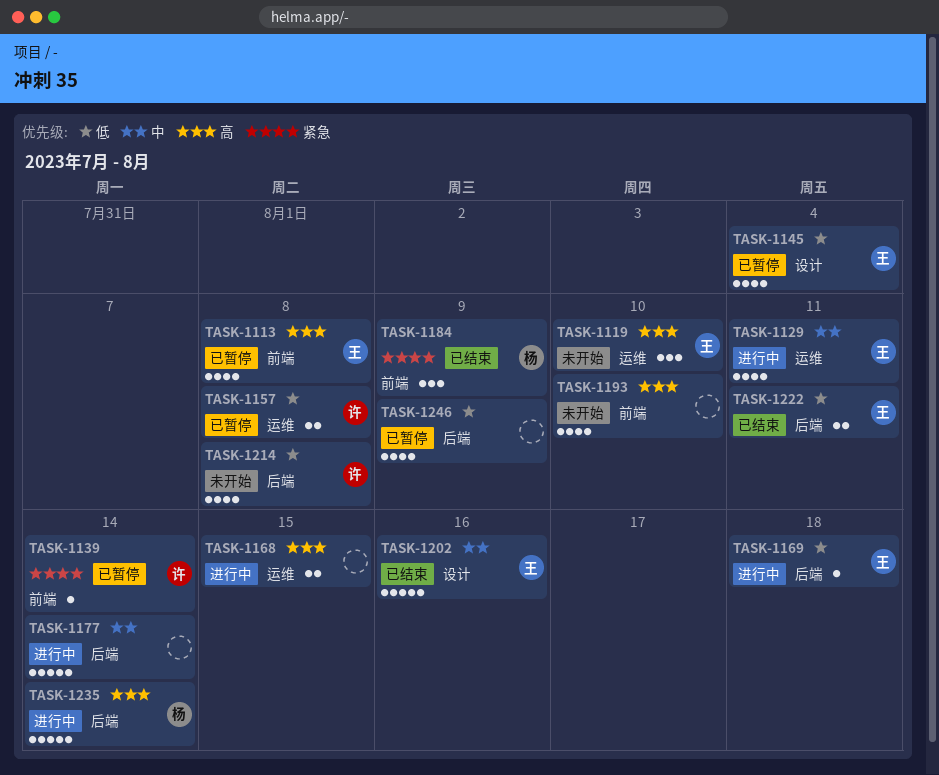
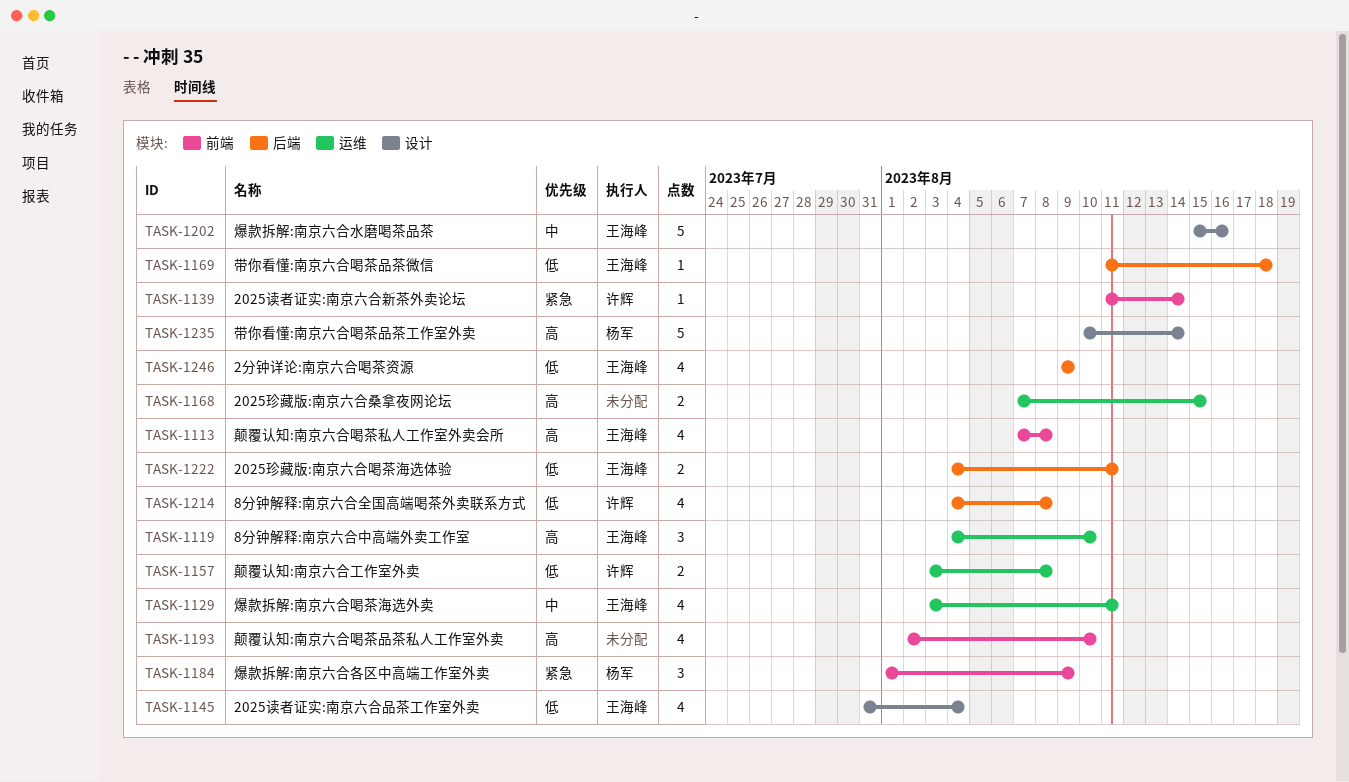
TASK-1177: present -> none
TASK-1235, label: 后端 -> 设计
TASK-1246, owner: none -> 王海峰

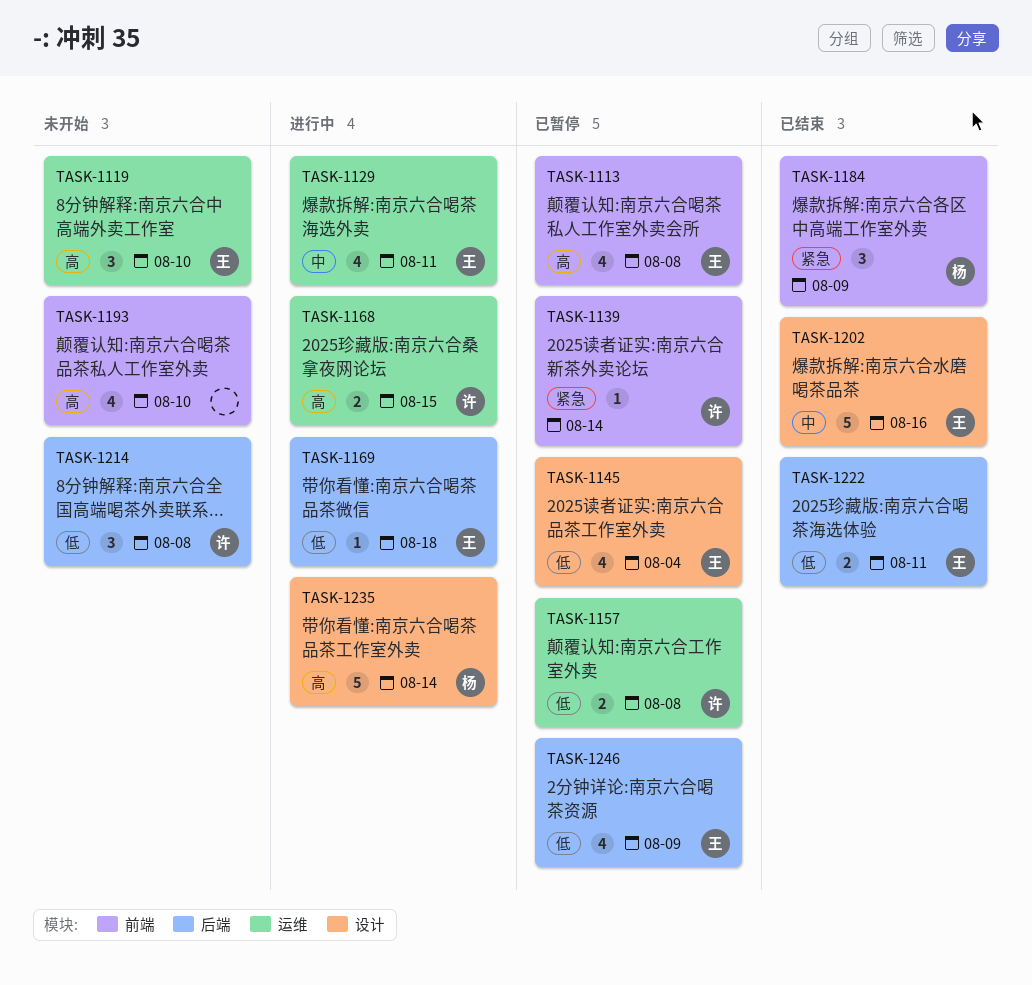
TASK-1168, owner: none -> 许辉
TASK-1214, estimate: 4 -> 3

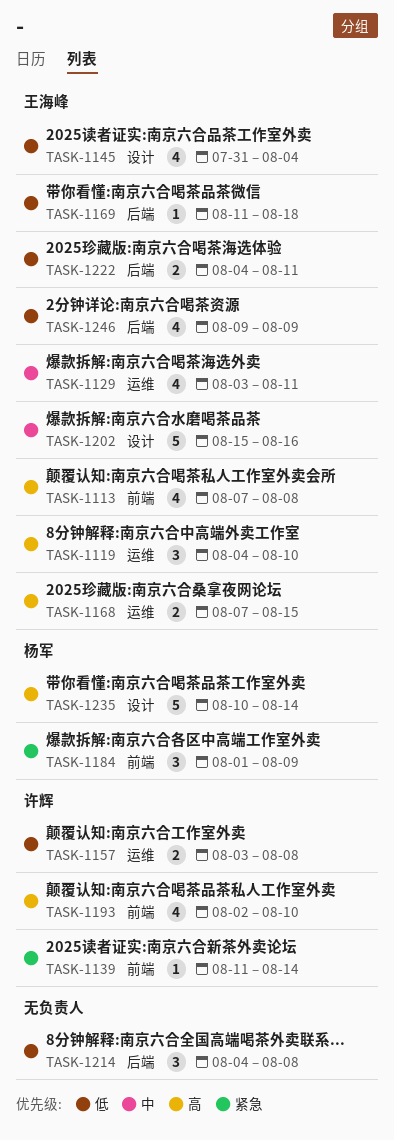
TASK-1168, owner: 许辉 -> 王海峰
TASK-1193, owner: none -> 许辉
TASK-1214, owner: 许辉 -> none

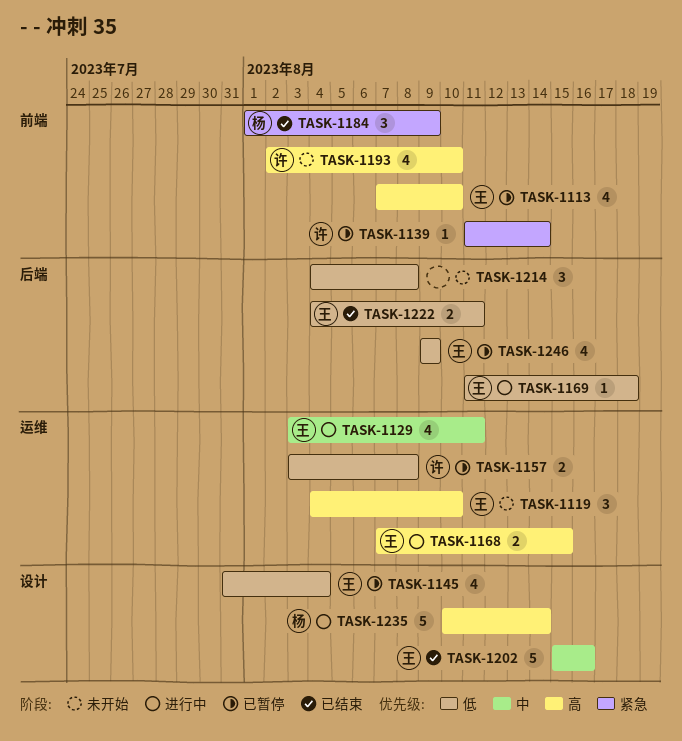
TASK-1113, due: Aug 8 -> Aug 10

